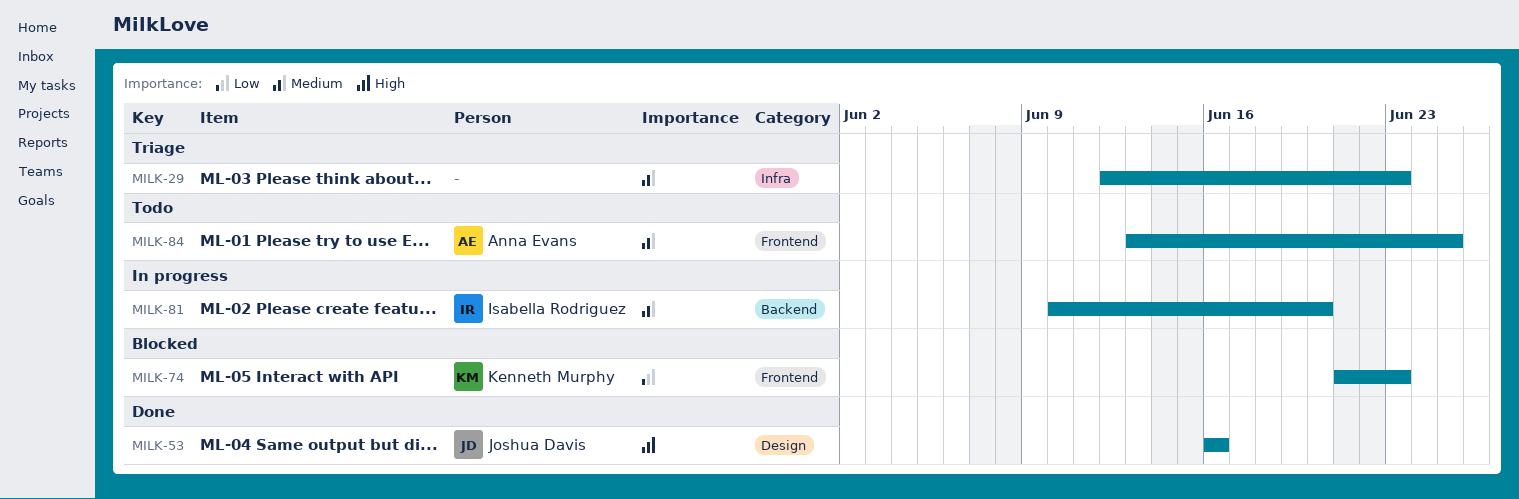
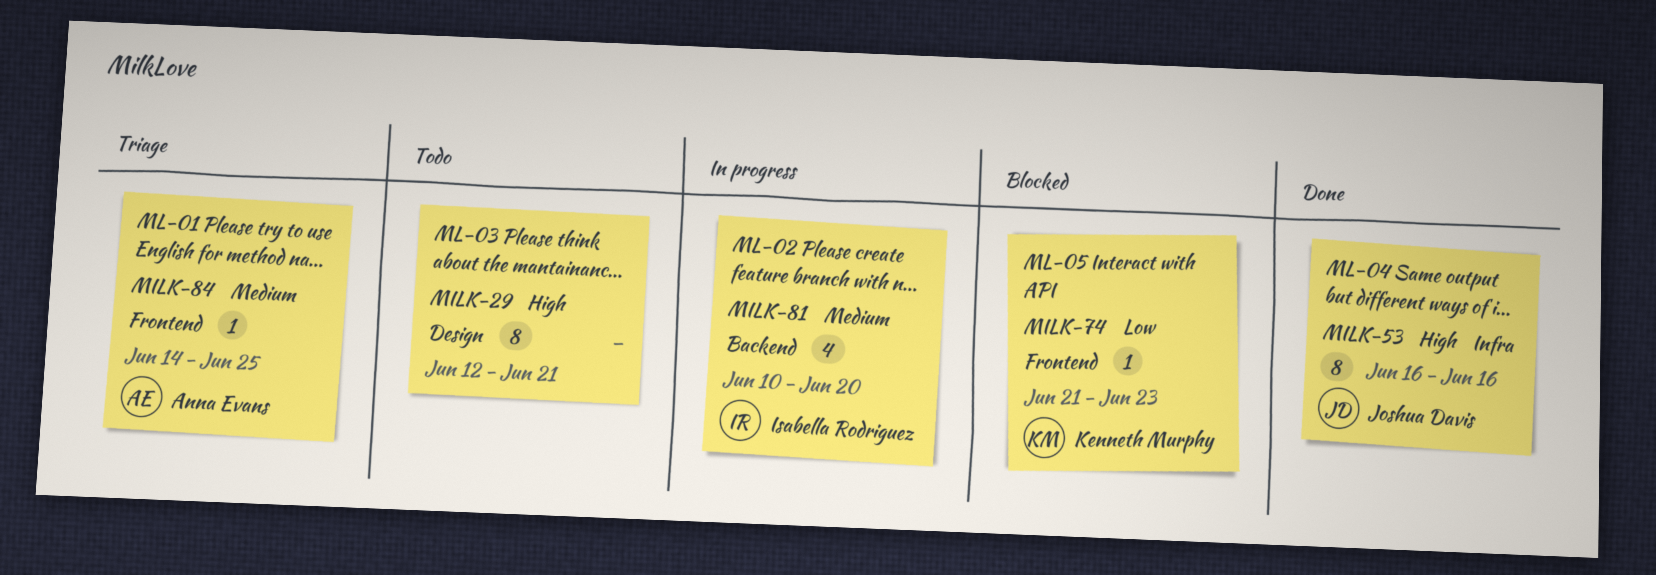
MILK-29, status: Triage -> Todo
MILK-29, priority: Medium -> High
MILK-29, label: Infra -> Design
MILK-29, due: Jun 23 -> Jun 21
MILK-53, label: Design -> Infra
MILK-84, status: Todo -> Triage
MILK-84, start: Jun 13 -> Jun 14

